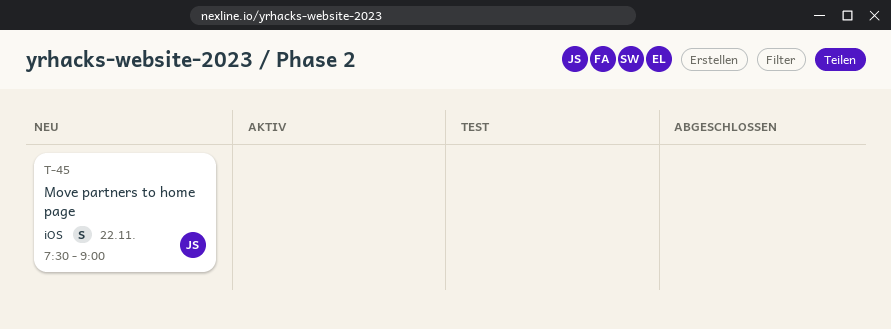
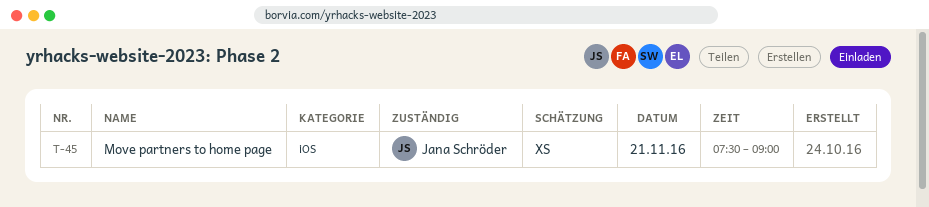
T-45, estimate: S -> XS
T-45, day: Nov 22 -> Nov 21

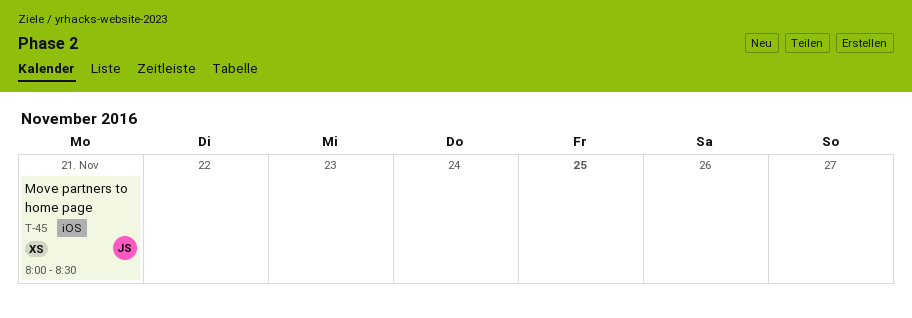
T-45, begins: 07:30 -> 08:00
T-45, ends: 09:00 -> 08:30

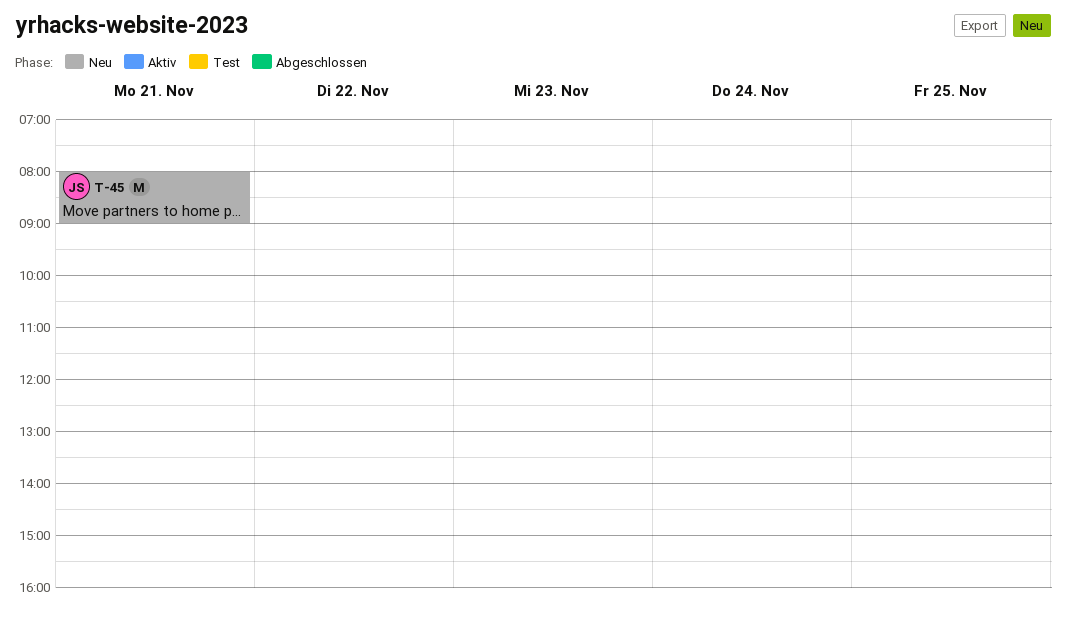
T-45, estimate: XS -> M
T-45, ends: 08:30 -> 09:00

